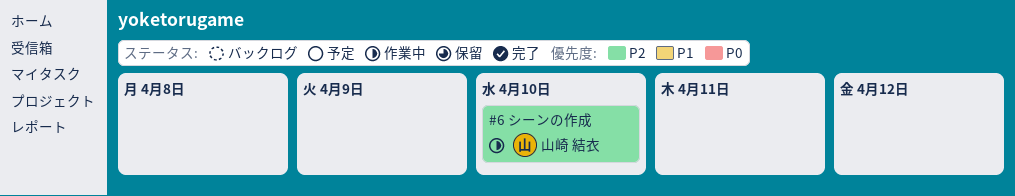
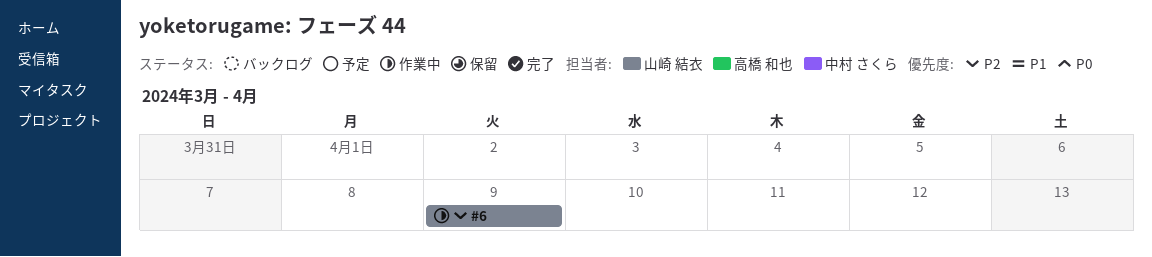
#6, due: Apr 10 -> Apr 9

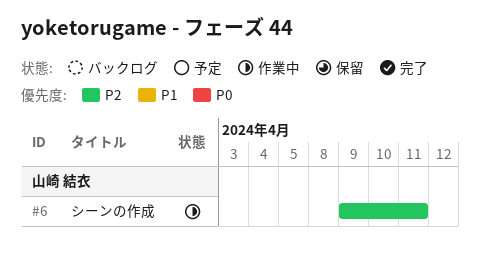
#6, due: Apr 9 -> Apr 11

